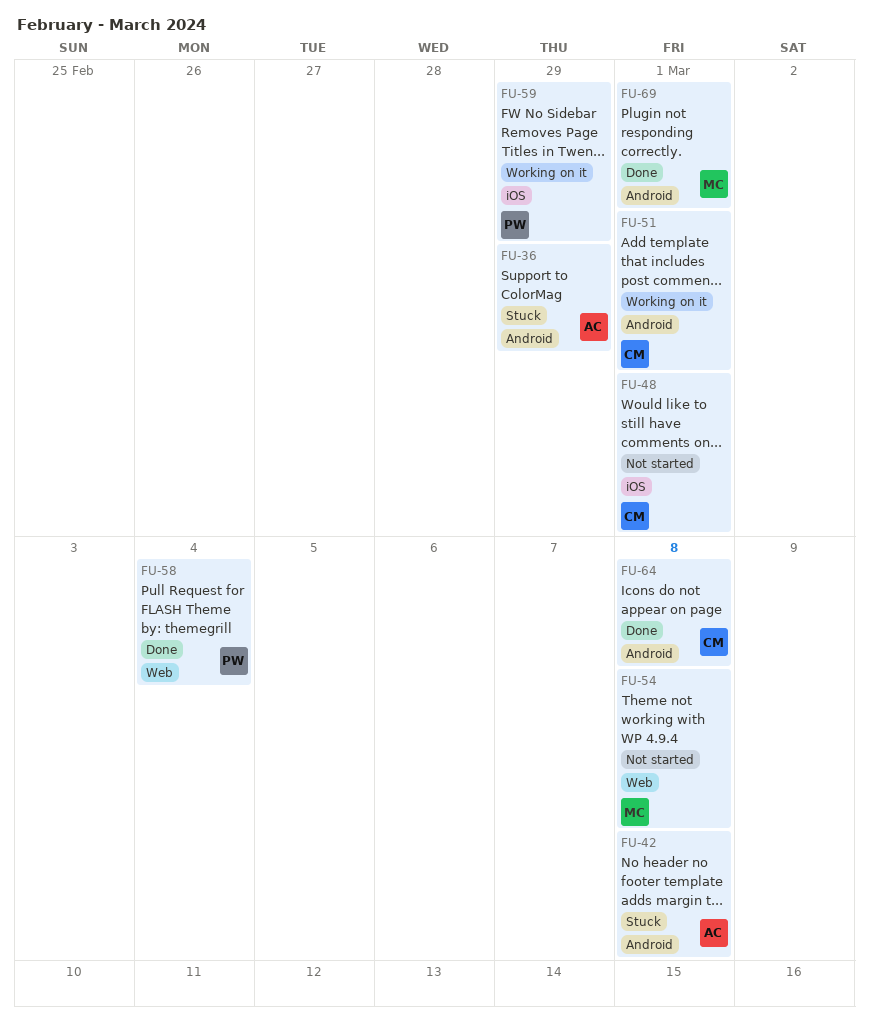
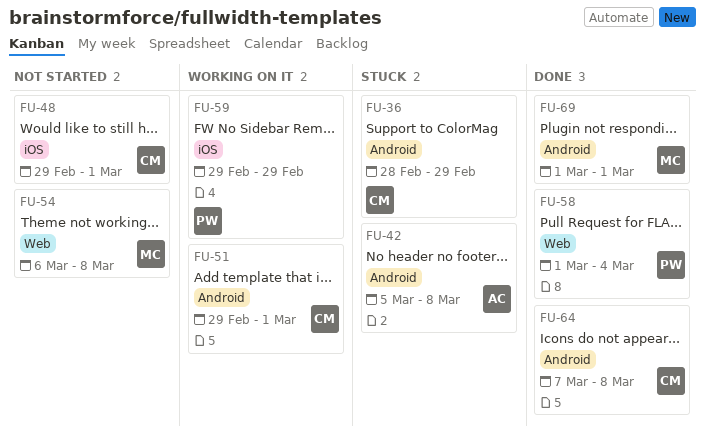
FU-36, owner: AC -> CM

